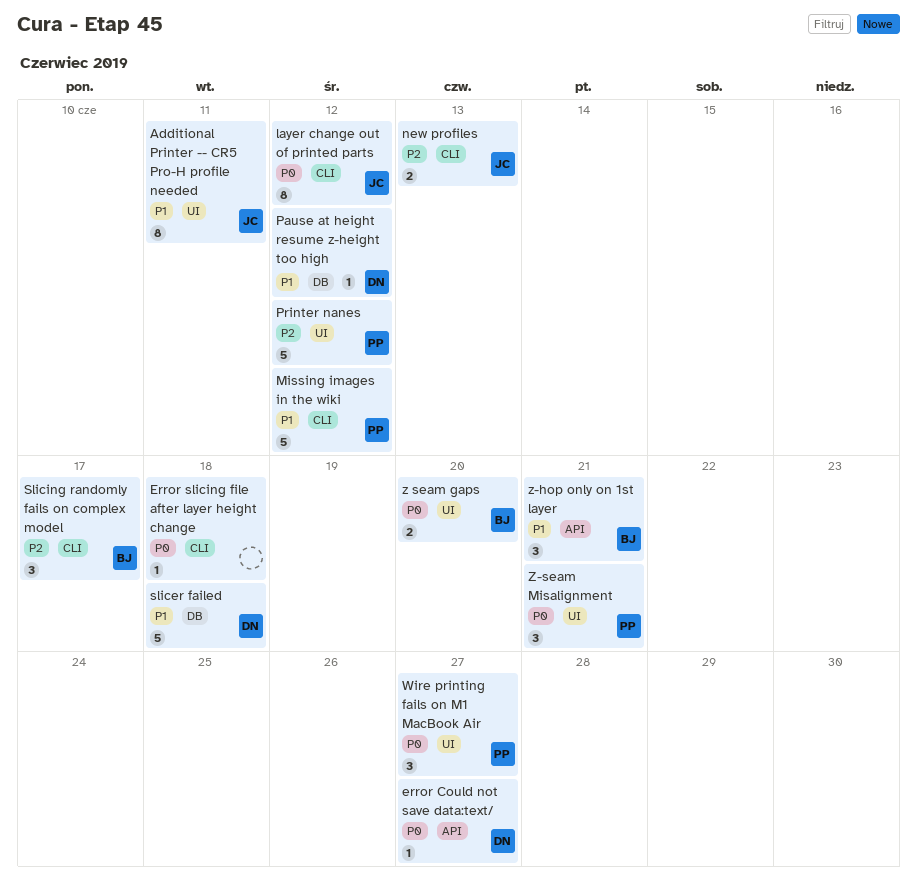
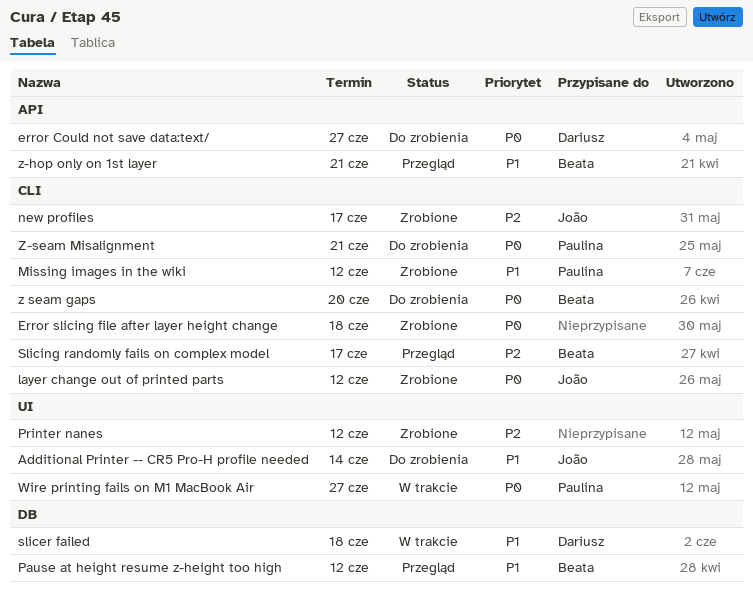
Additional Printer -- CR5 Pro-H profile needed, due: Jun 11 -> Jun 14
new profiles, due: Jun 13 -> Jun 17
Pause at height resume z-height too high, owner: Dariusz -> Beata
Printer nanes, owner: Paulina -> none
z seam gaps, label: UI -> CLI
Z-seam Misalignment, label: UI -> CLI

